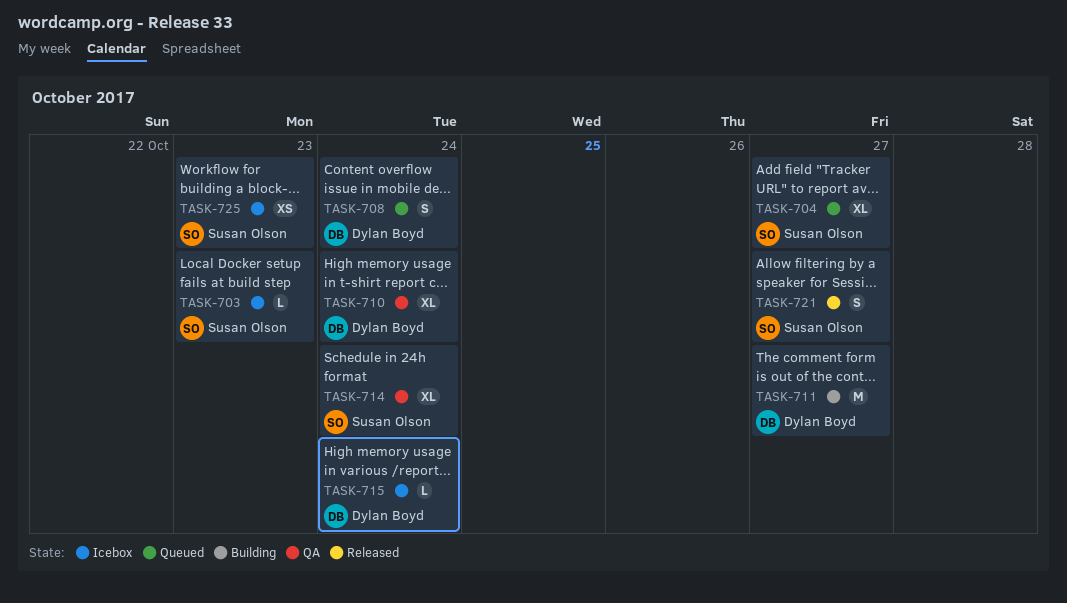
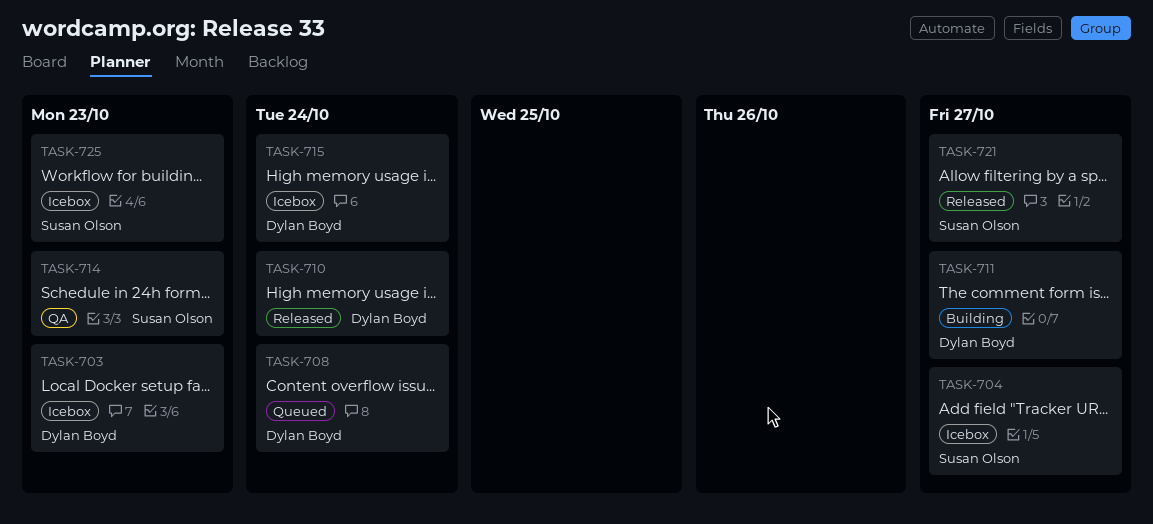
TASK-703, owner: Susan Olson -> Dylan Boyd
TASK-704, status: Queued -> Icebox
TASK-710, status: QA -> Released
TASK-714, due: Oct 24 -> Oct 23

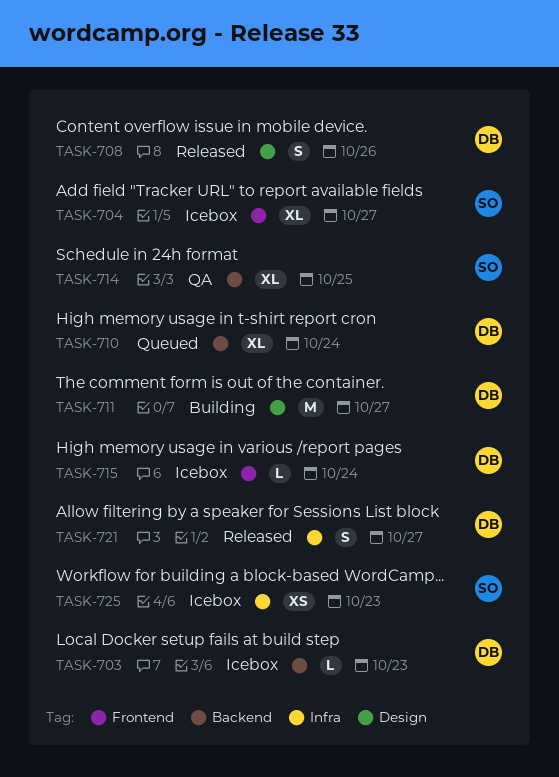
TASK-708, status: Queued -> Released
TASK-708, due: Oct 24 -> Oct 26
TASK-710, status: Released -> Queued
TASK-714, due: Oct 23 -> Oct 25
TASK-721, owner: Susan Olson -> Dylan Boyd

